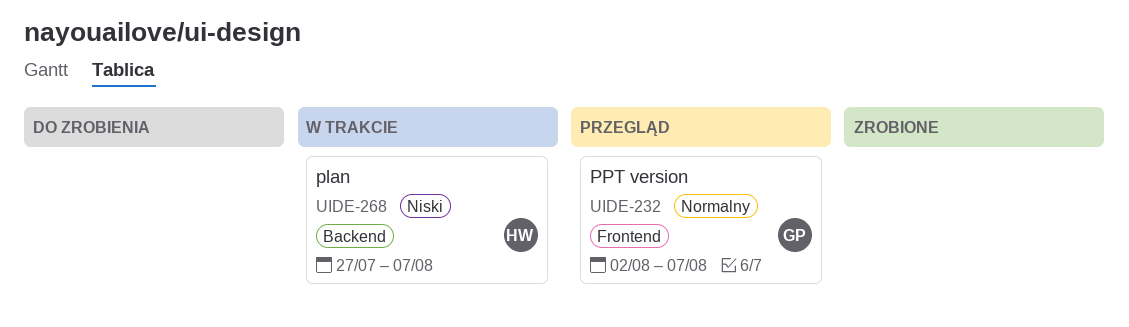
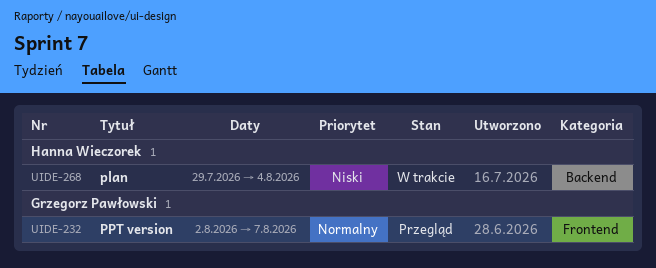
UIDE-268, start: Jul 27 -> Jul 29
UIDE-268, due: Aug 7 -> Aug 4

